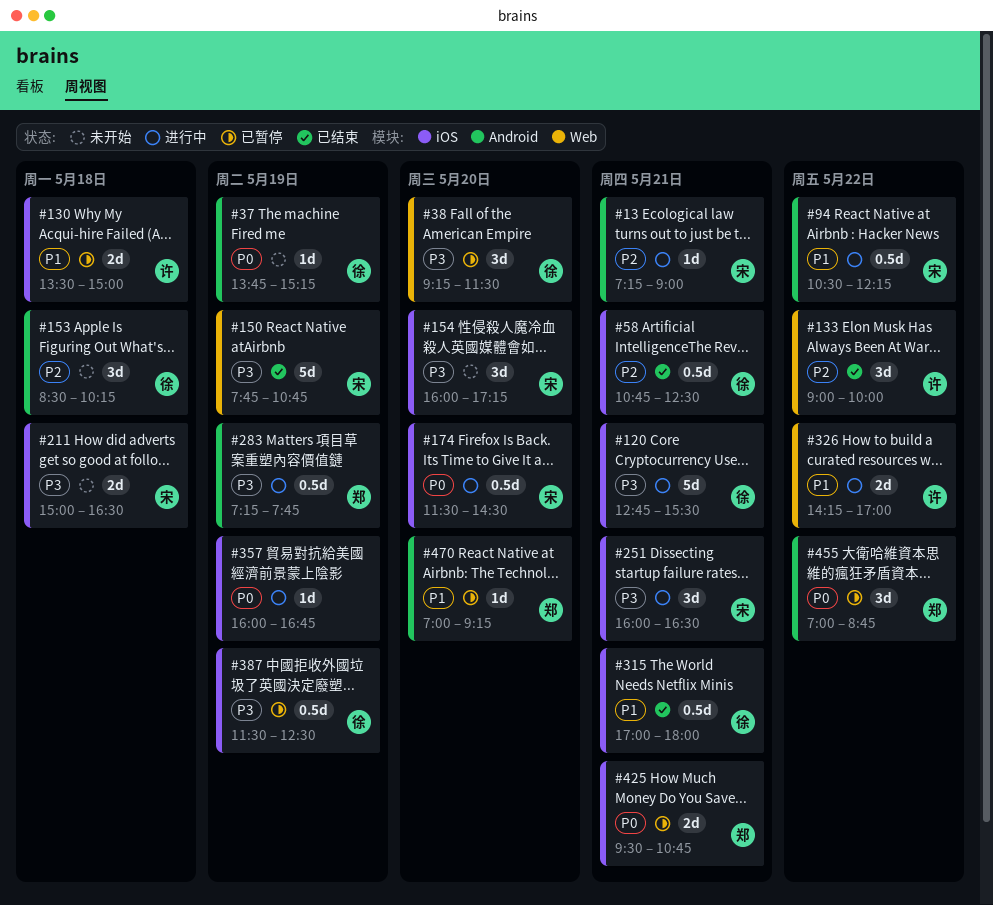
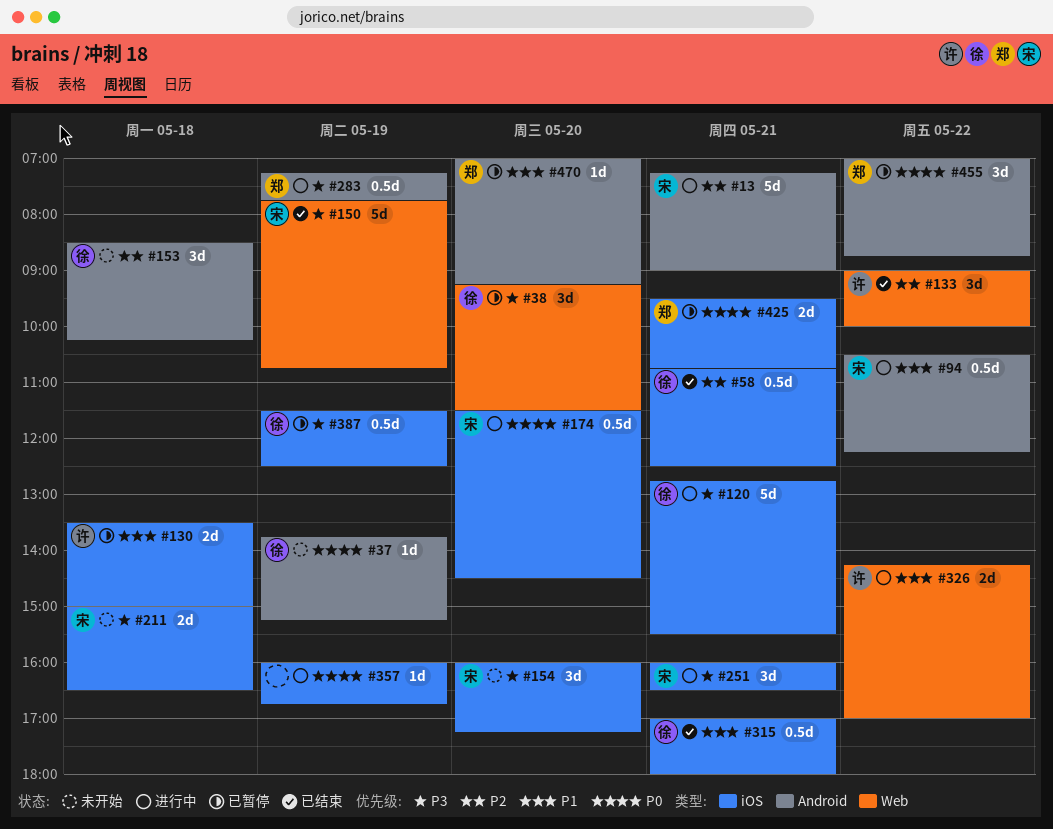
#13, estimate: 1d -> 5d

